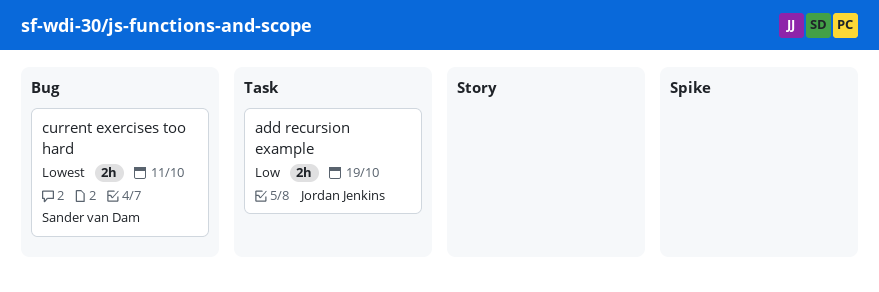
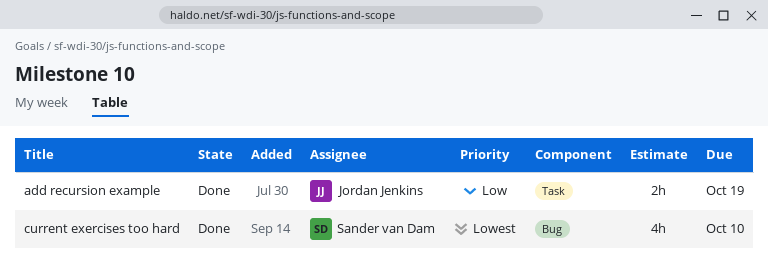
current exercises too hard, estimate: 2h -> 4h
current exercises too hard, due: Oct 11 -> Oct 10

